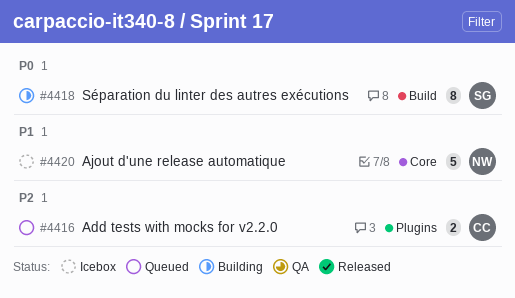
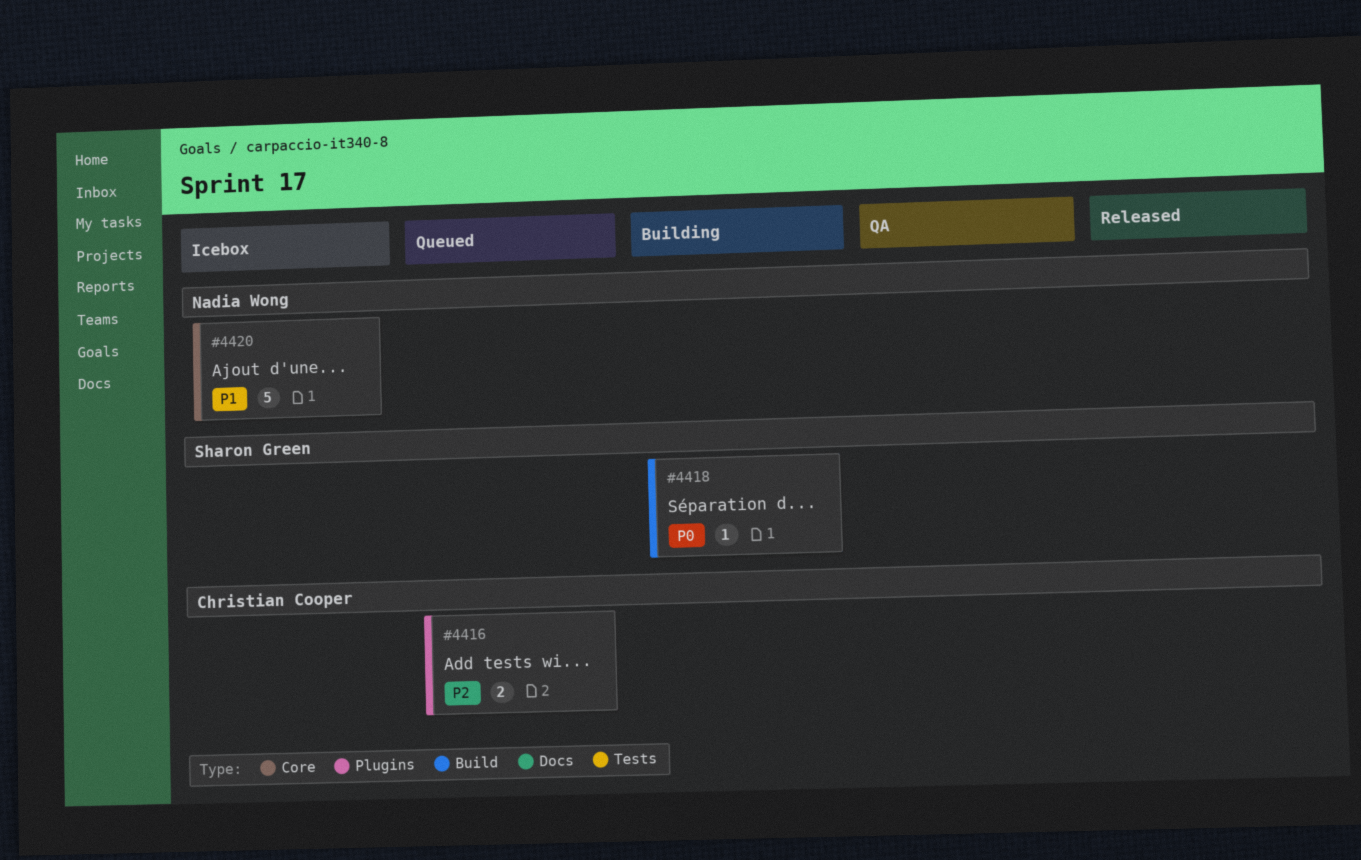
#4418, estimate: 8 -> 1

